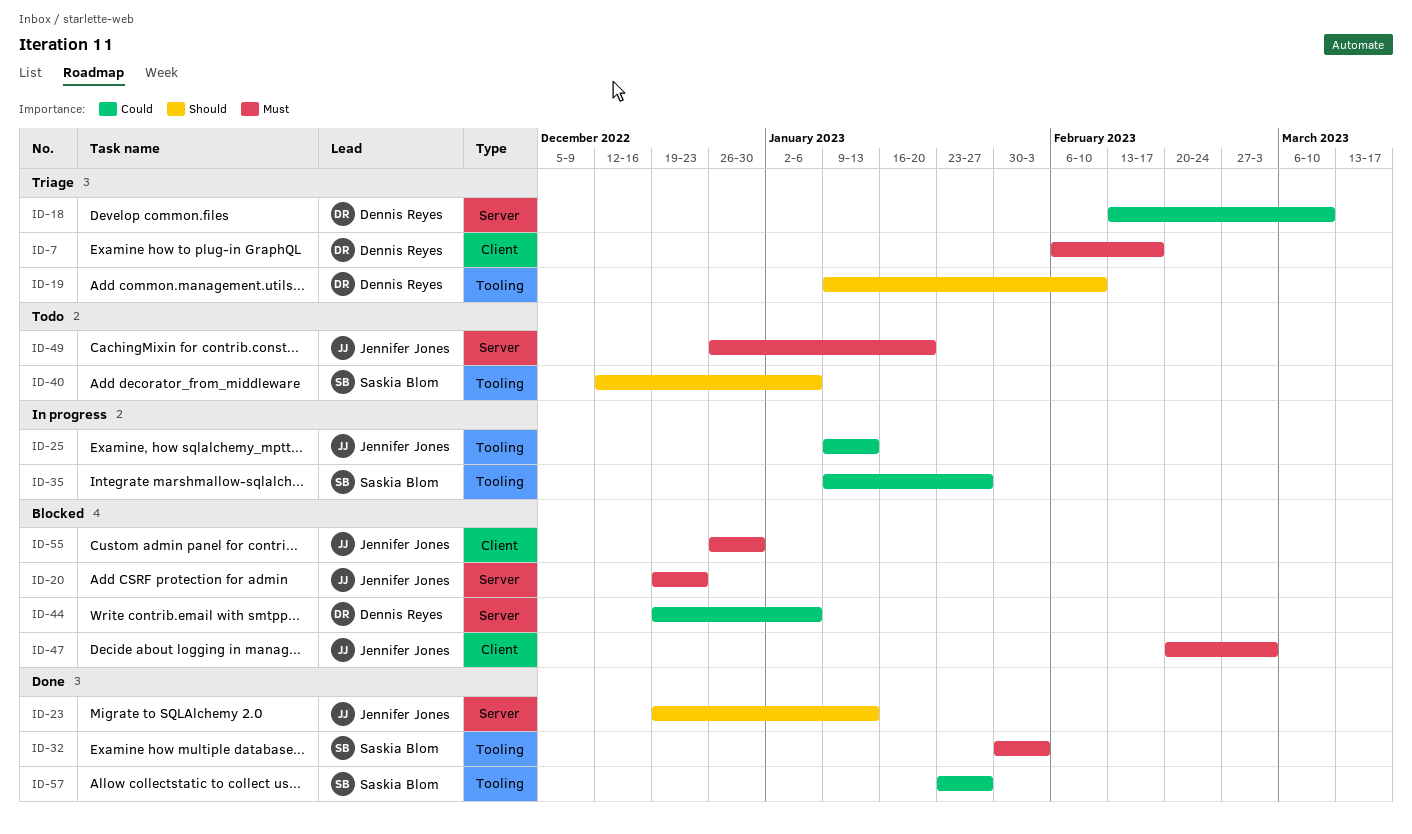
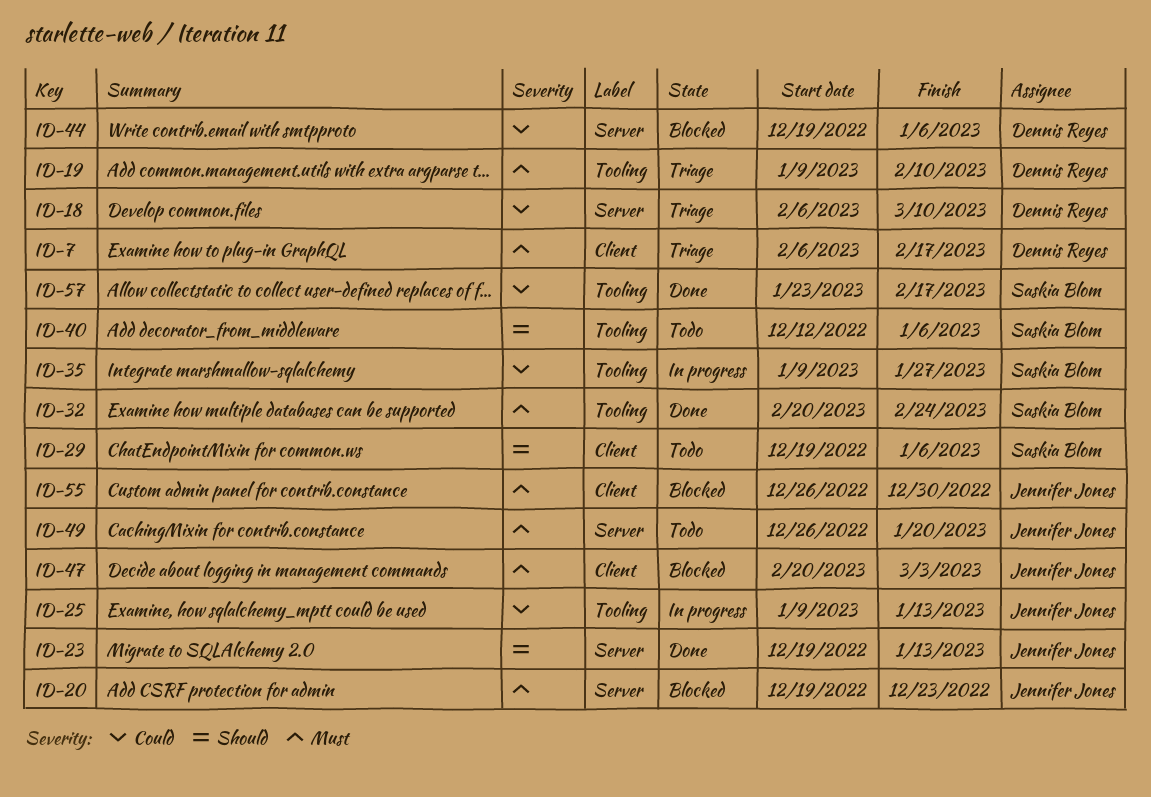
ID-18, start: Feb 13 -> Feb 6
ID-19, priority: Should -> Must
ID-29: none -> present
ID-32, start: Jan 30 -> Feb 20
ID-32, due: Feb 3 -> Feb 24
ID-57, due: Jan 27 -> Feb 17

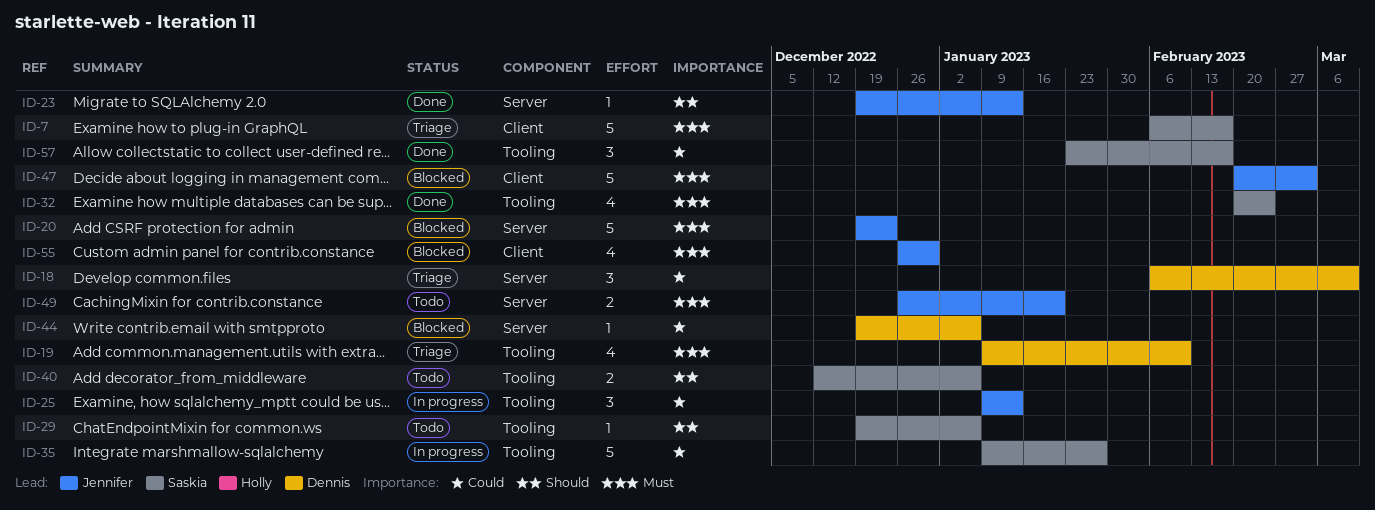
ID-7, owner: Dennis Reyes -> Saskia Blom
ID-29, label: Client -> Tooling

